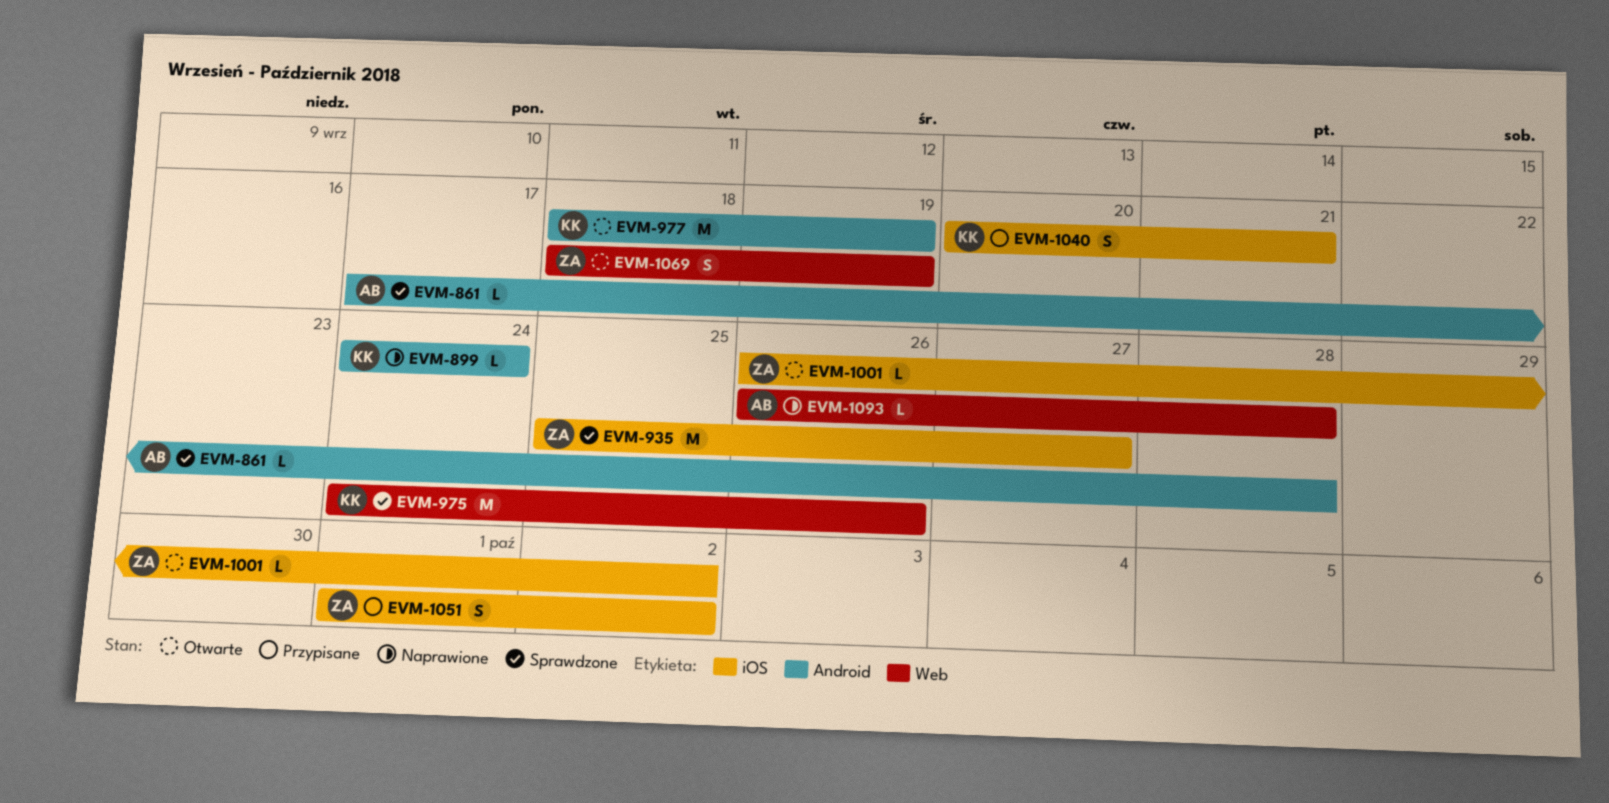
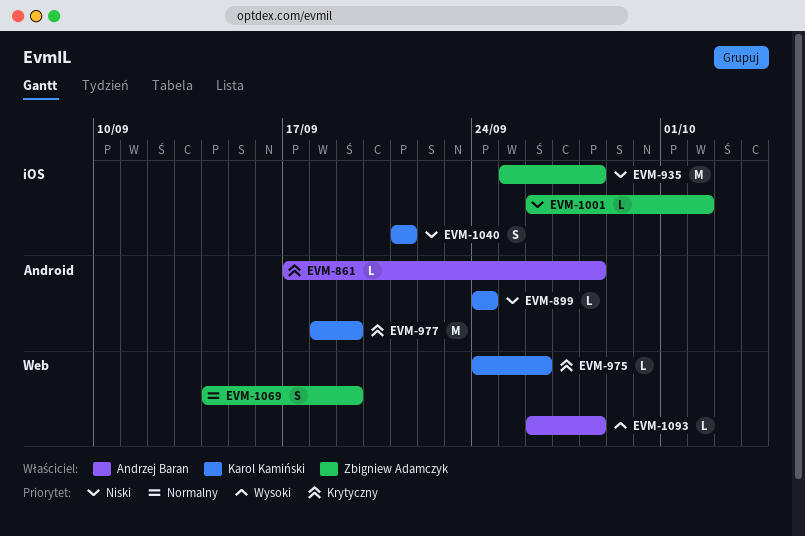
EVM-935, due: Sep 27 -> Sep 28
EVM-975, estimate: M -> L
EVM-1040, start: Sep 20 -> Sep 21
EVM-1051: present -> none
EVM-1069, start: Sep 18 -> Sep 14

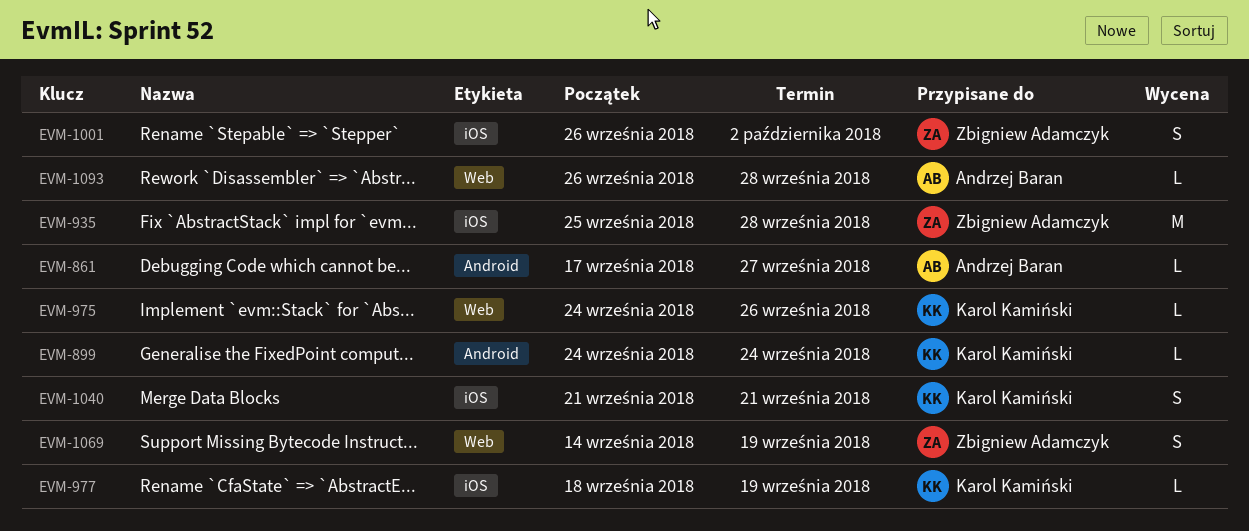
EVM-861, due: Sep 28 -> Sep 27
EVM-977, label: Android -> iOS
EVM-977, estimate: M -> L
EVM-1001, estimate: L -> S

